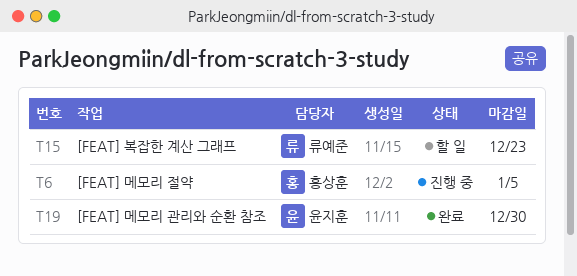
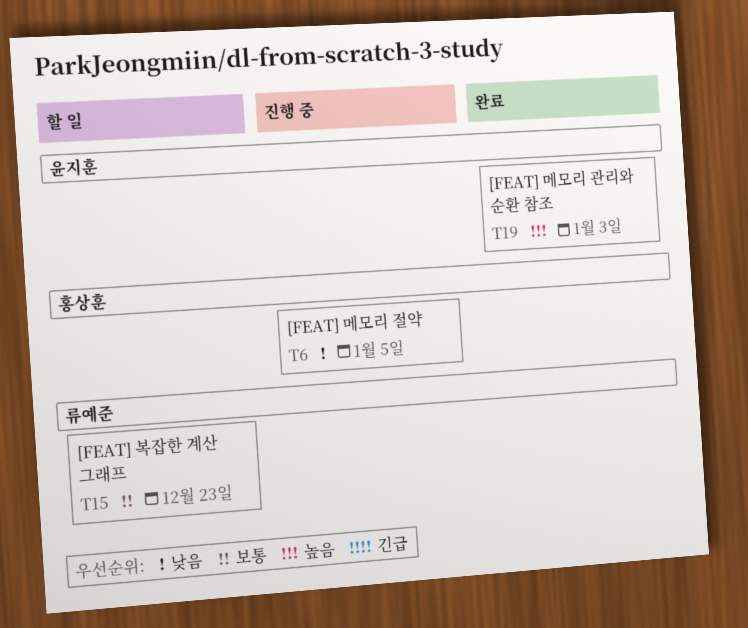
T19, due: Dec 30 -> Jan 3

